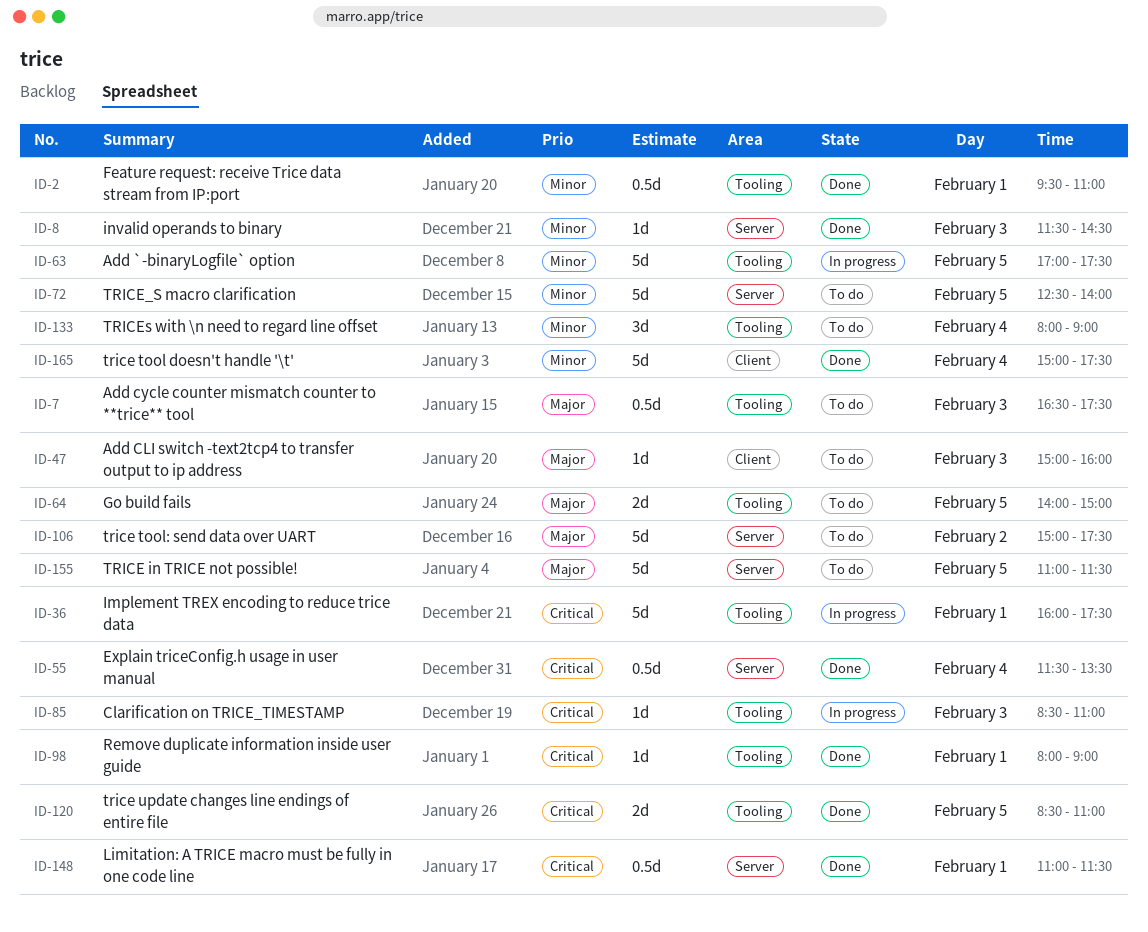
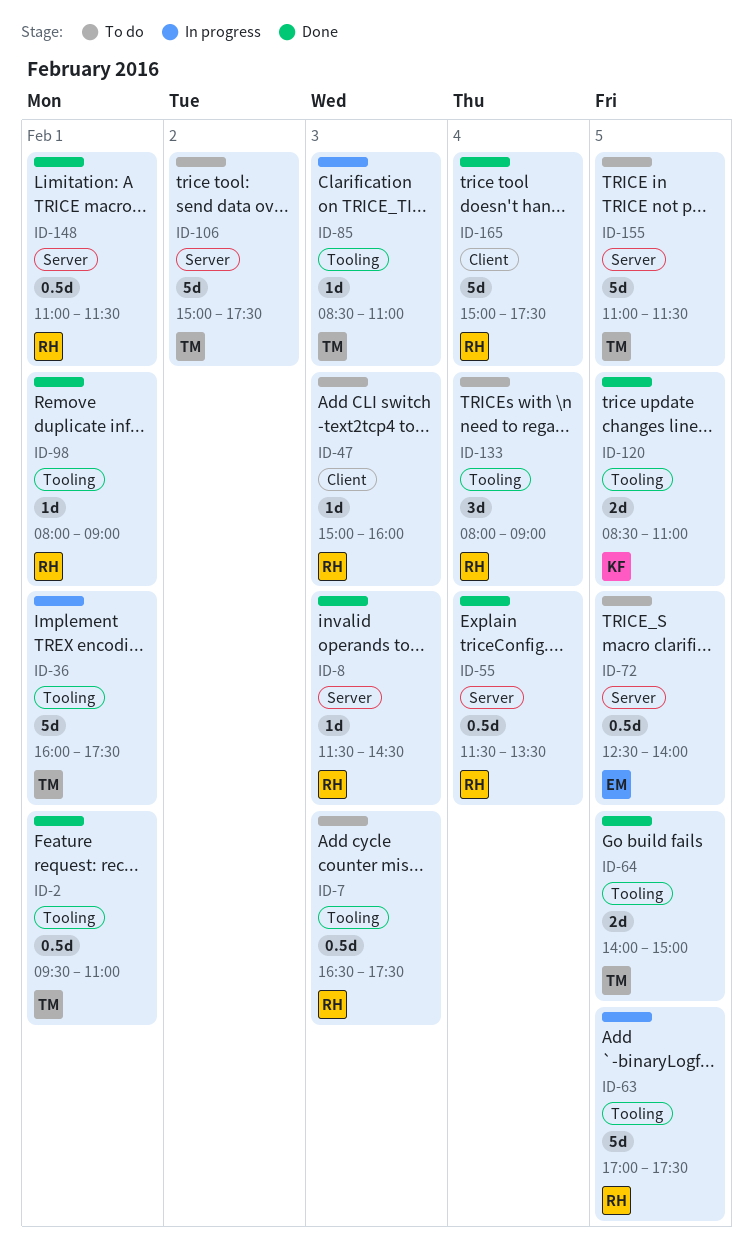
ID-64, status: To do -> Done
ID-72, estimate: 5d -> 0.5d

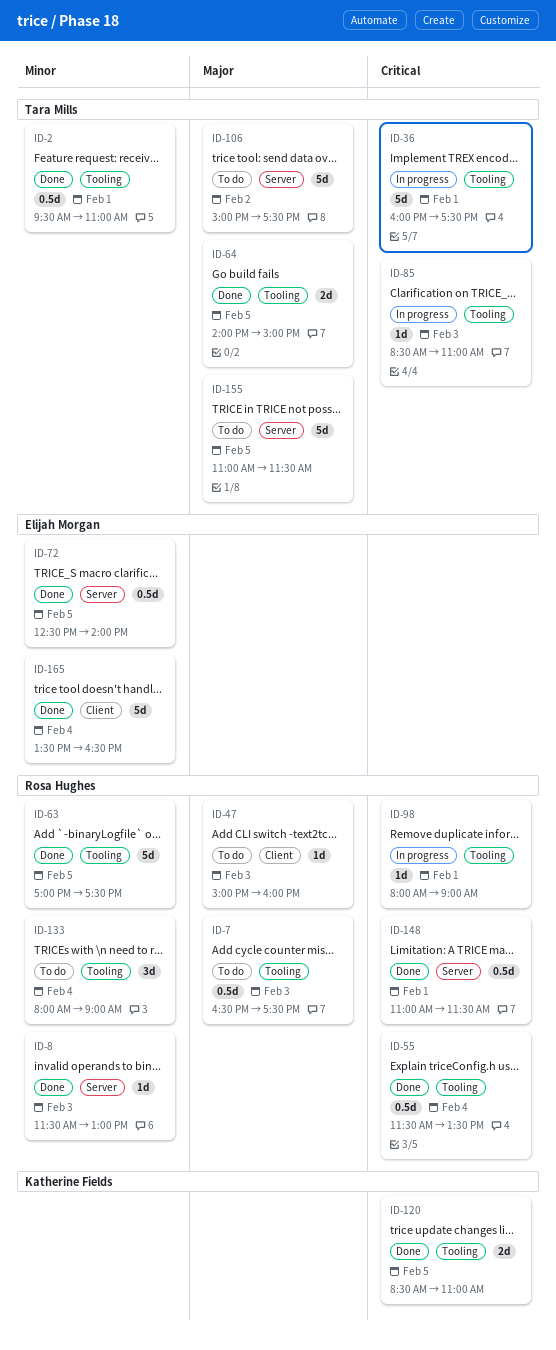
ID-8, ends: 14:30 -> 13:00
ID-55, label: Server -> Tooling
ID-63, status: In progress -> Done
ID-72, status: To do -> Done
ID-98, status: Done -> In progress
ID-165, owner: Rosa Hughes -> Elijah Morgan
ID-165, begins: 15:00 -> 13:30
ID-165, ends: 17:30 -> 16:30

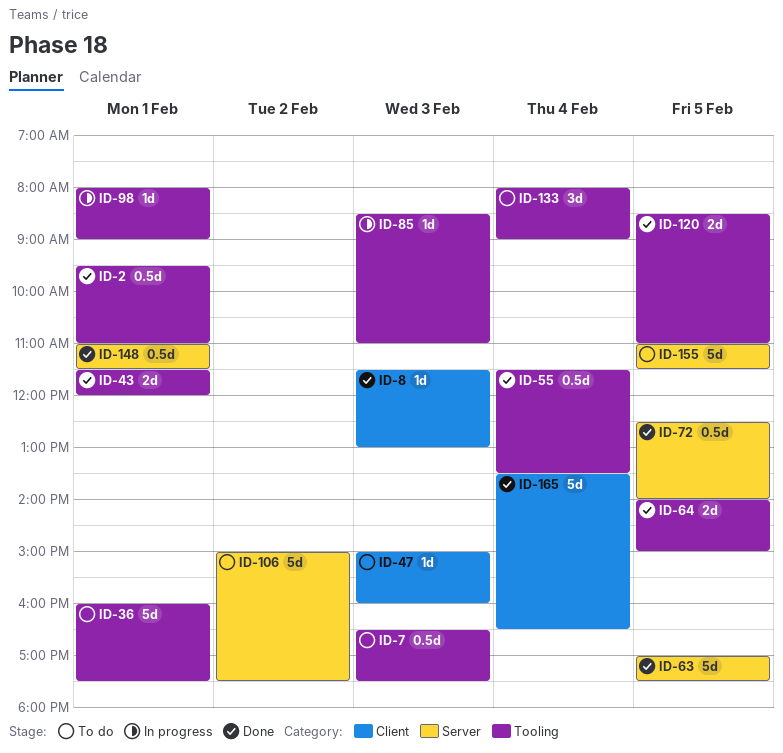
ID-8, label: Server -> Client
ID-36, status: In progress -> To do
ID-43: none -> present
ID-63, label: Tooling -> Server

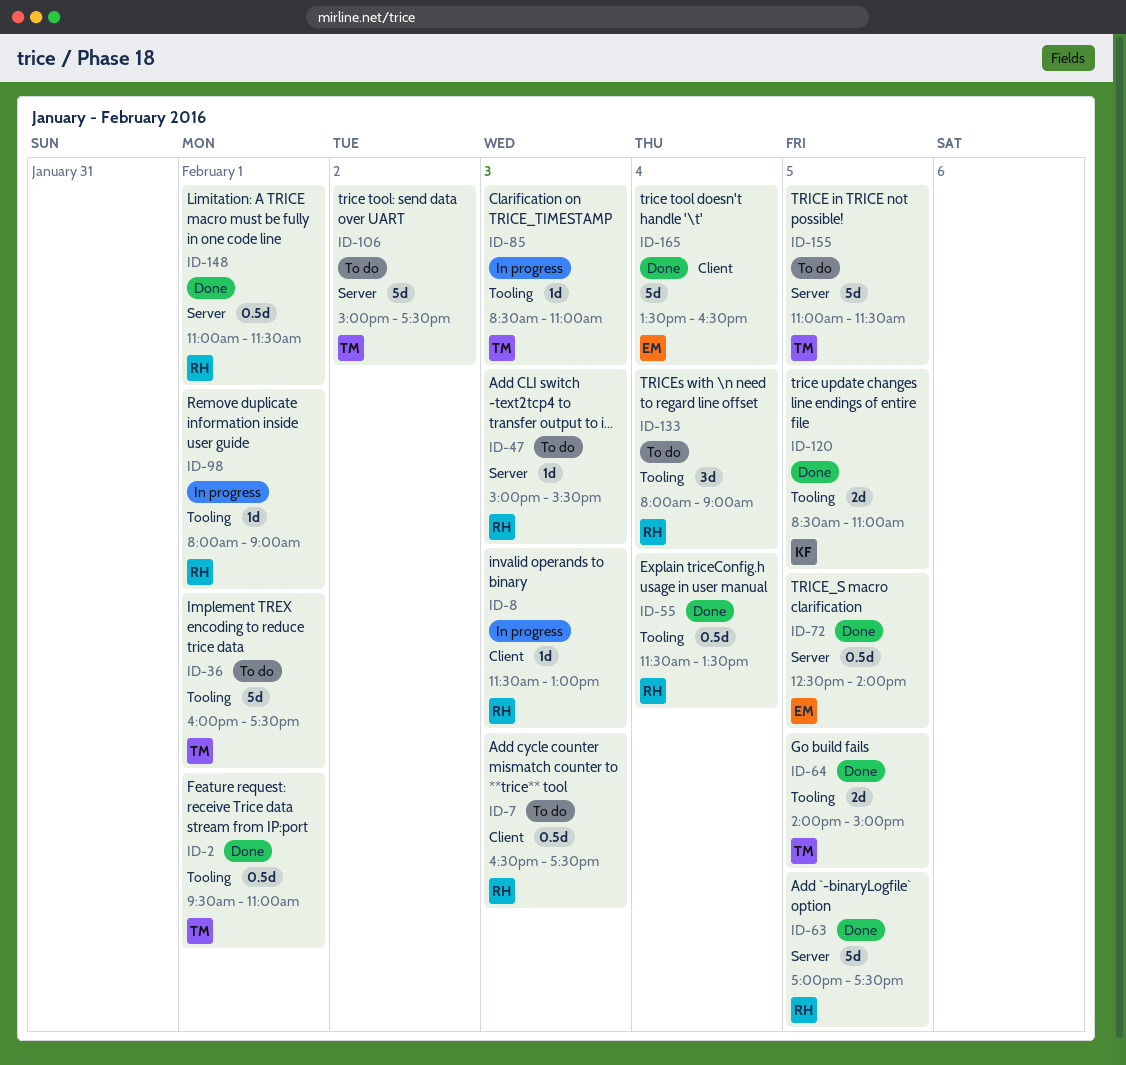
ID-7, label: Tooling -> Client
ID-8, status: Done -> In progress
ID-43: present -> none
ID-47, label: Client -> Server
ID-47, ends: 16:00 -> 15:30

